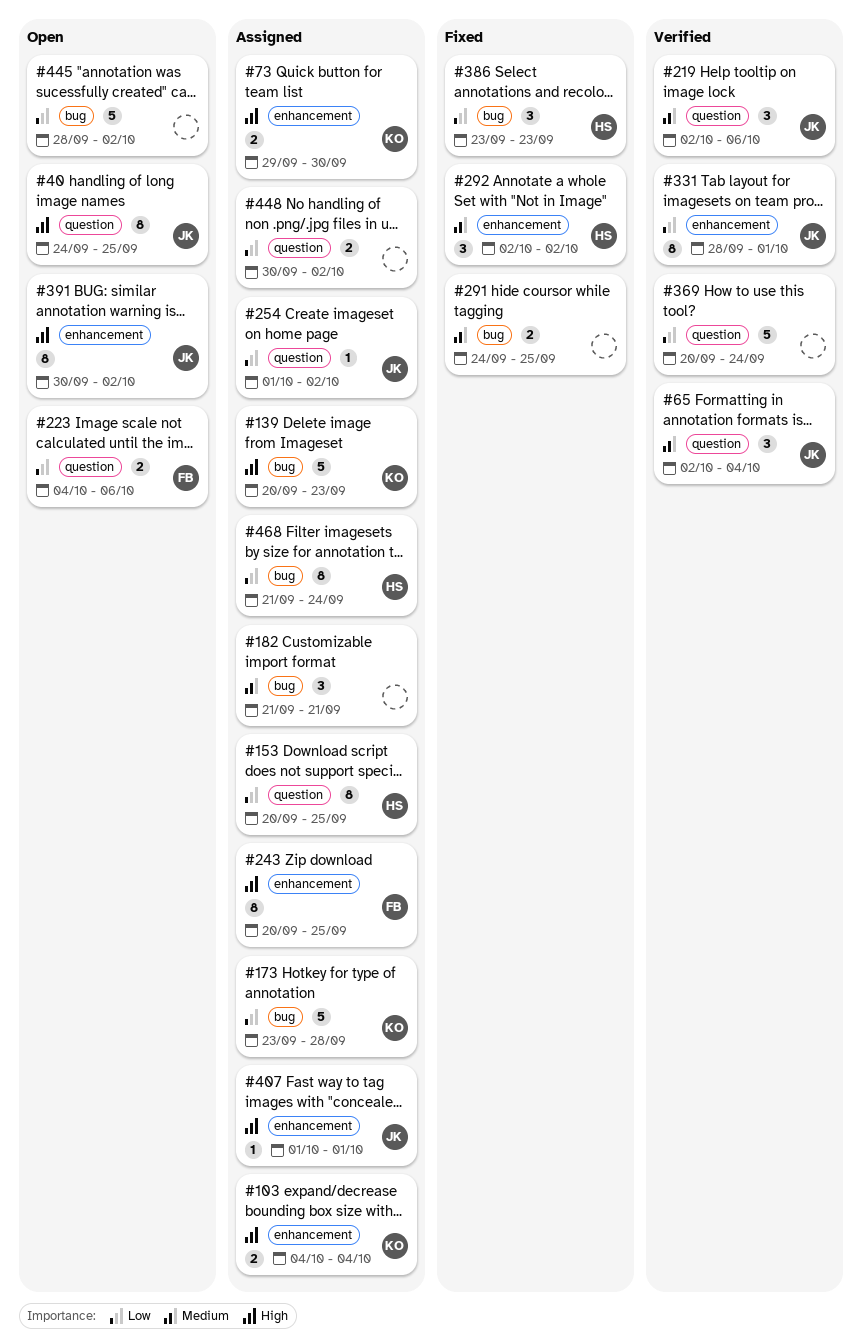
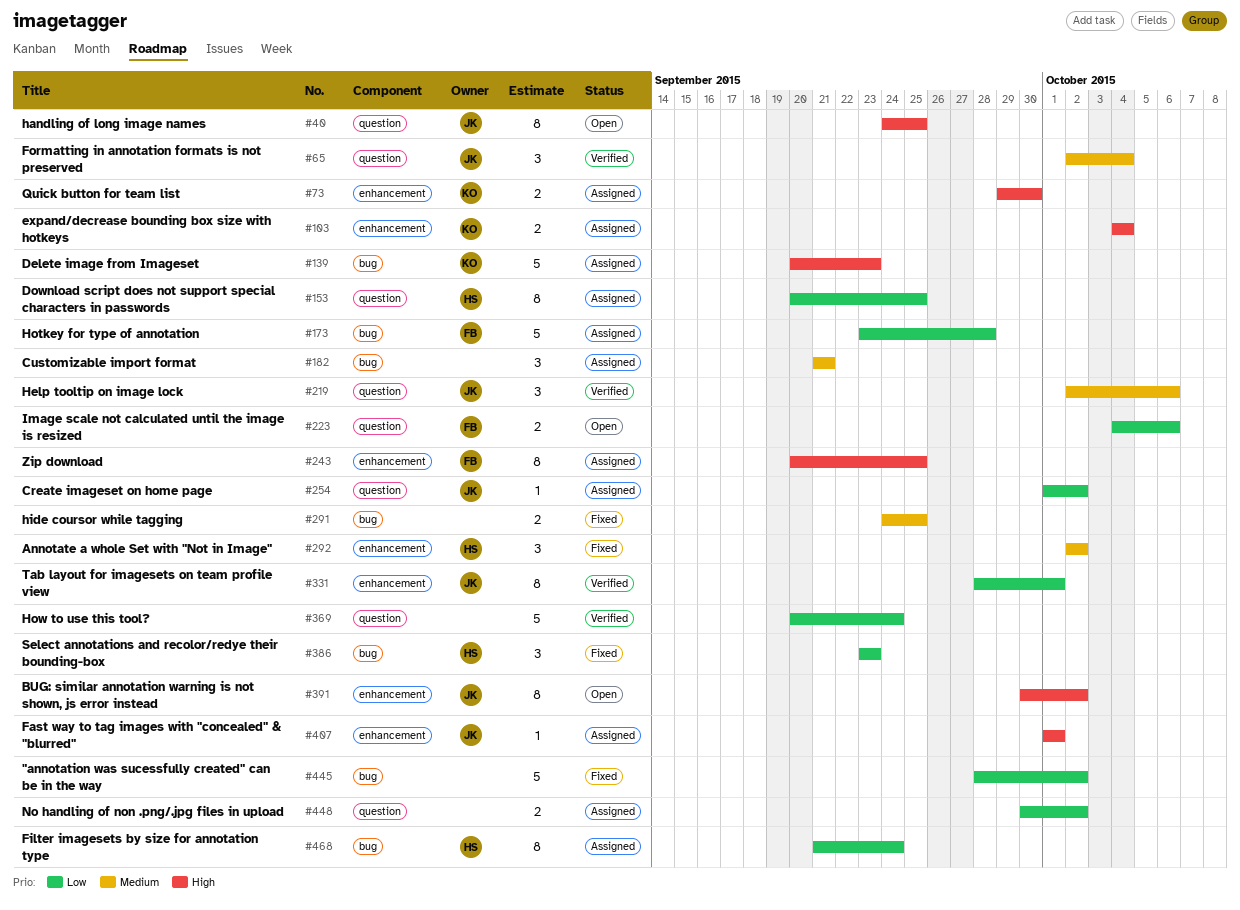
#173, owner: KO -> FB
#445, status: Open -> Fixed

